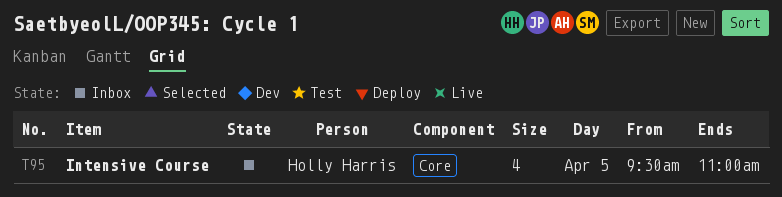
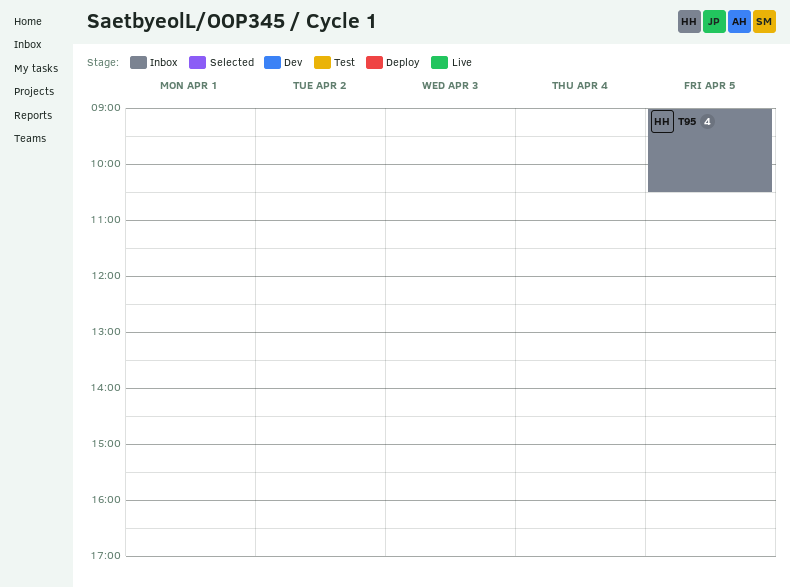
T95, begins: 09:30 -> 09:00
T95, ends: 11:00 -> 10:30

